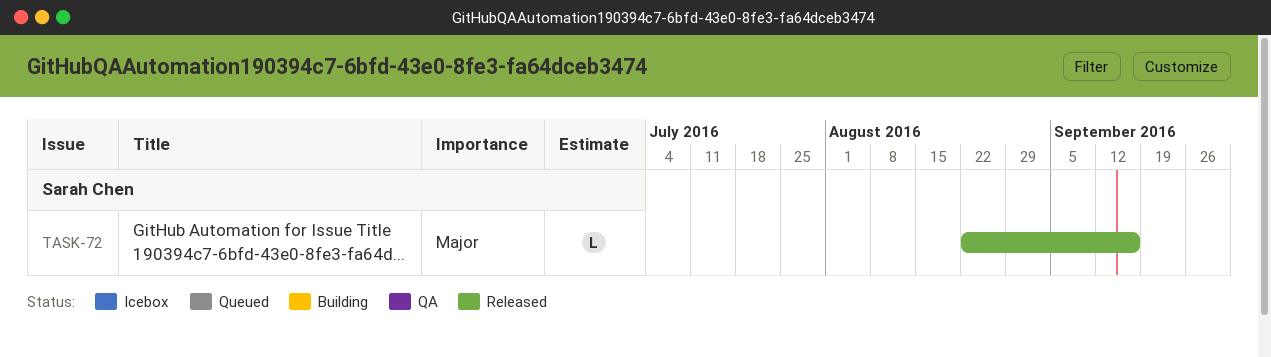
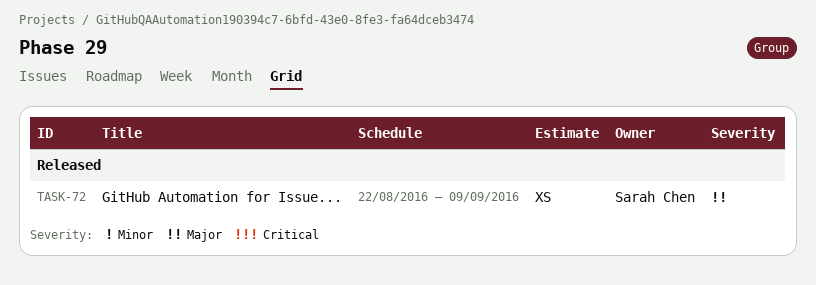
TASK-72, estimate: L -> XS
TASK-72, due: Sep 16 -> Sep 9

